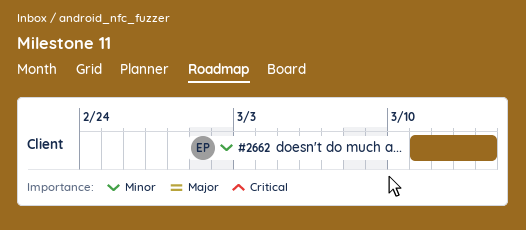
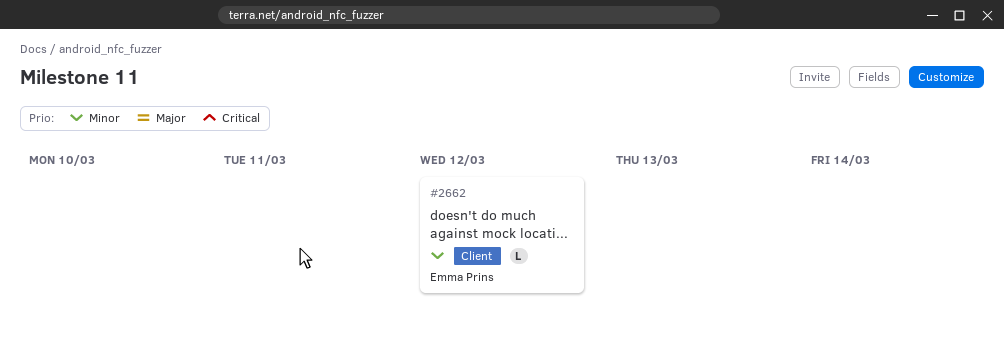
#2662, due: Mar 14 -> Mar 12

